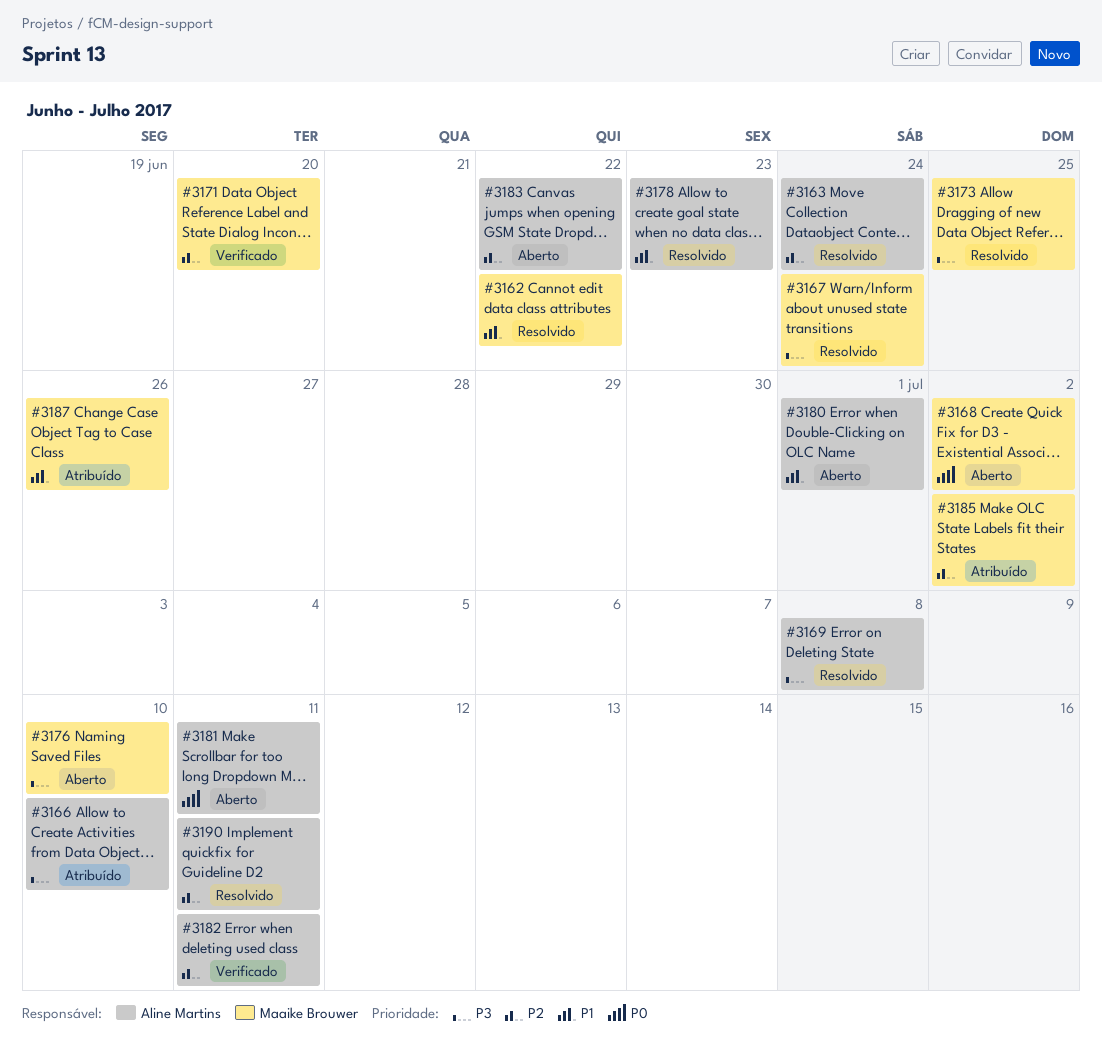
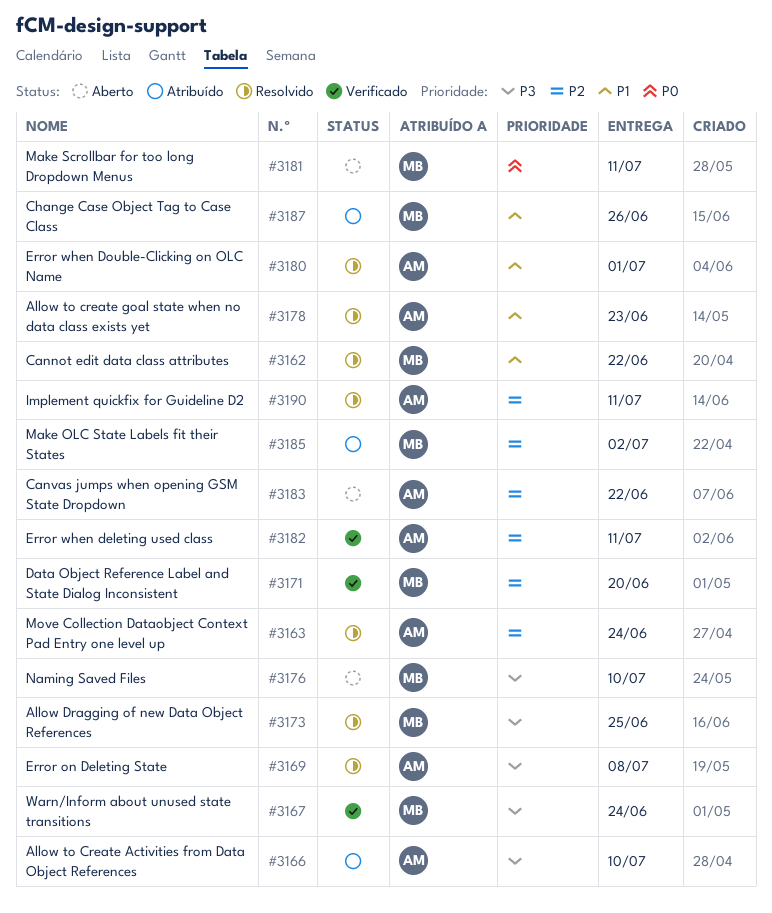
#3167, status: Resolvido -> Verificado
#3168: present -> none
#3180, status: Aberto -> Resolvido
#3181, owner: Aline Martins -> Maaike Brouwer

